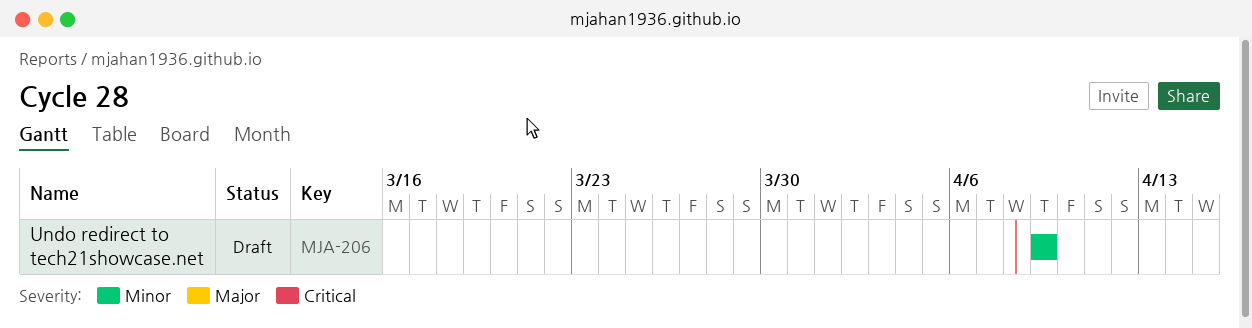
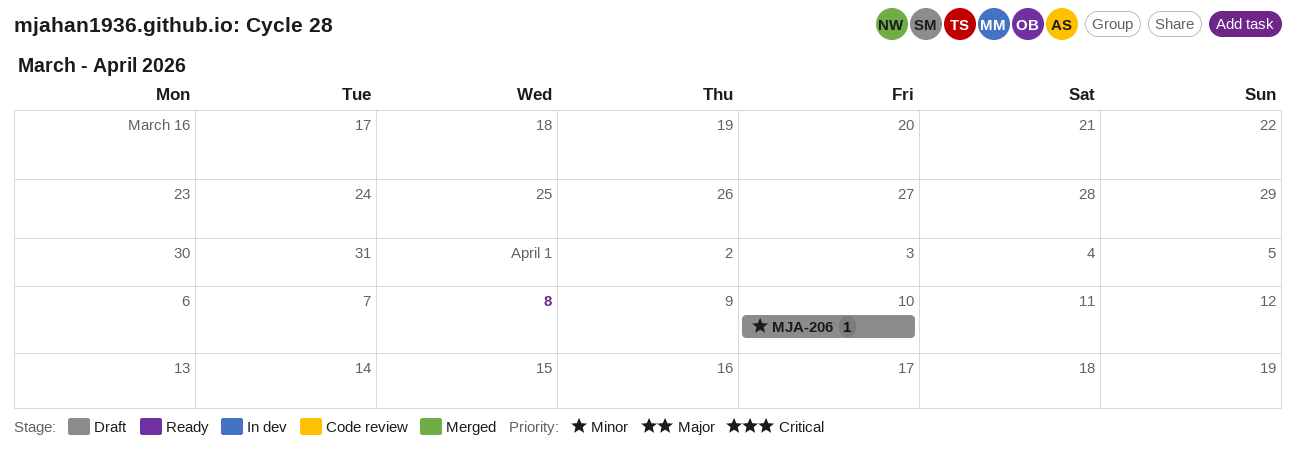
MJA-206, start: Apr 9 -> Apr 10
MJA-206, due: Apr 9 -> Apr 10

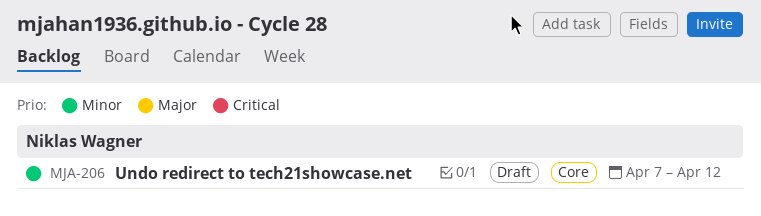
MJA-206, start: Apr 10 -> Apr 7
MJA-206, due: Apr 10 -> Apr 12

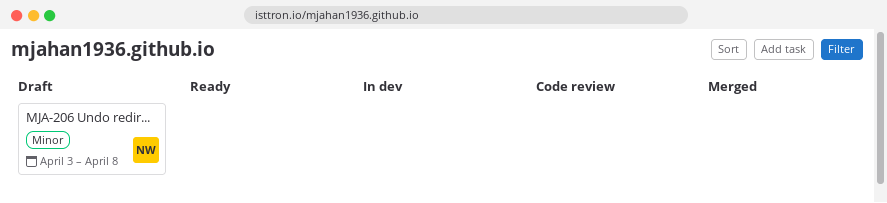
MJA-206, start: Apr 7 -> Apr 3
MJA-206, due: Apr 12 -> Apr 8

